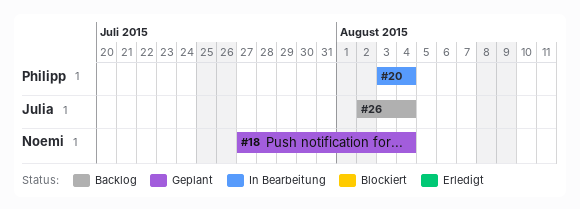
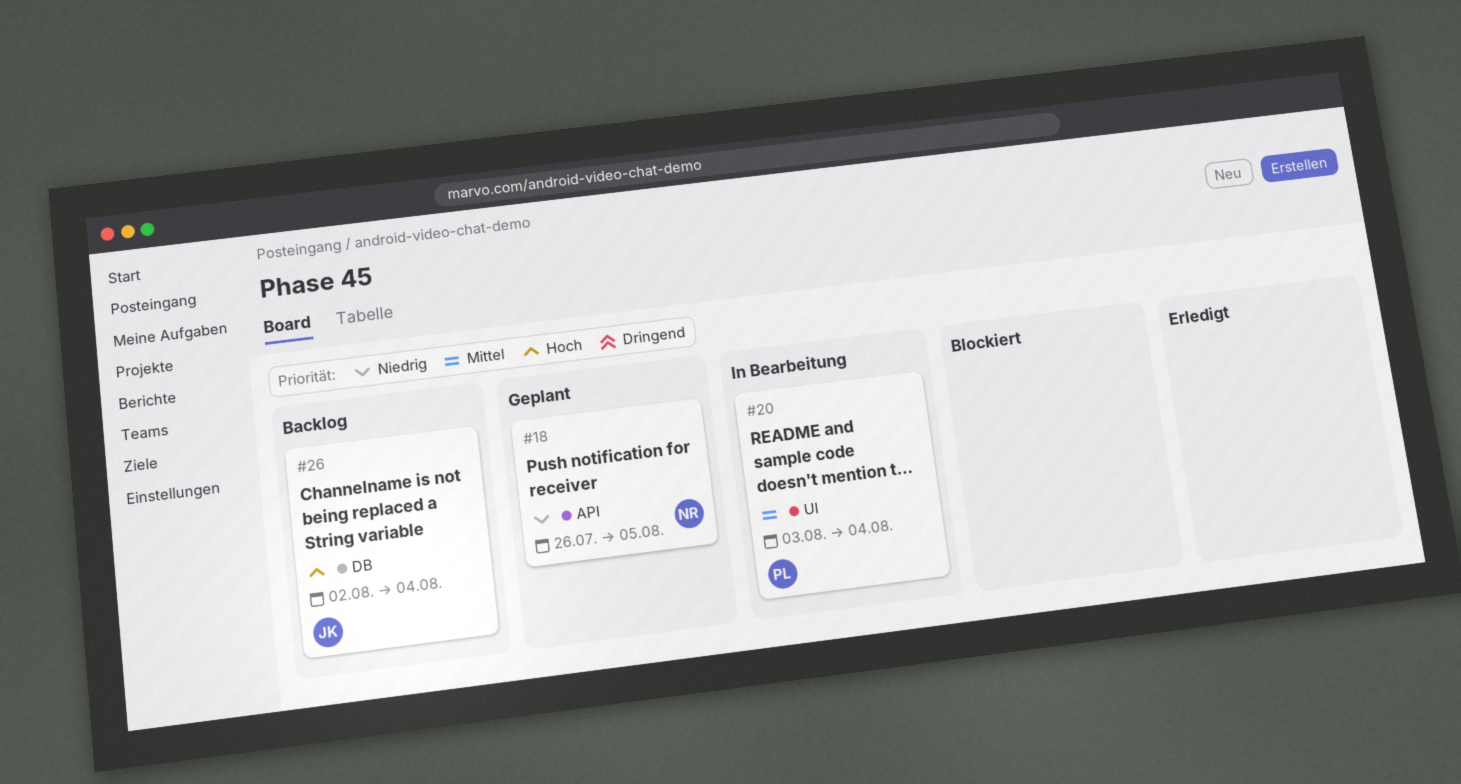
#18, start: Jul 27 -> Jul 26
#18, due: Aug 4 -> Aug 5

